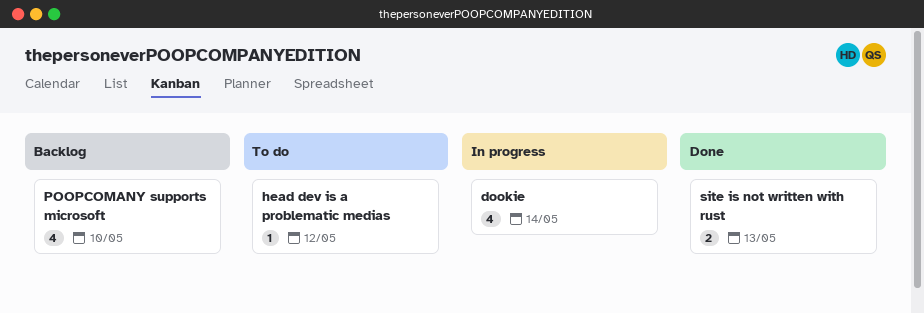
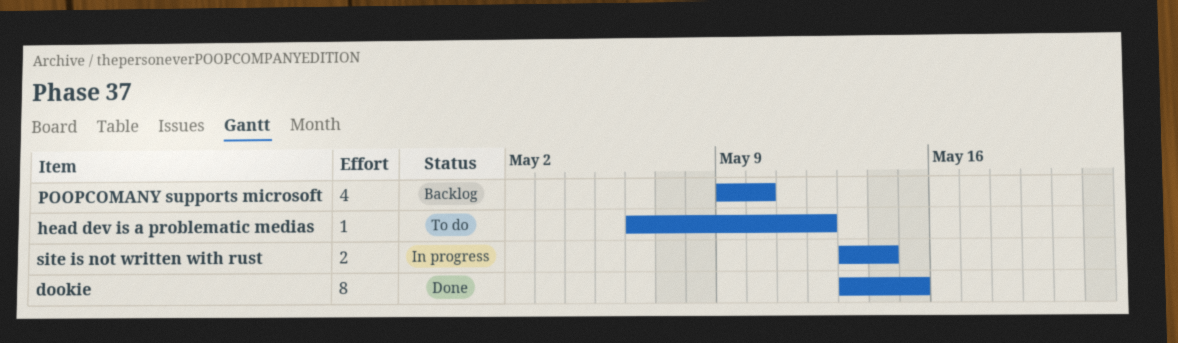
dookie, status: In progress -> Done
dookie, estimate: 4 -> 8
dookie, due: May 14 -> May 15
site is not written with rust, status: Done -> In progress
site is not written with rust, due: May 13 -> May 14

